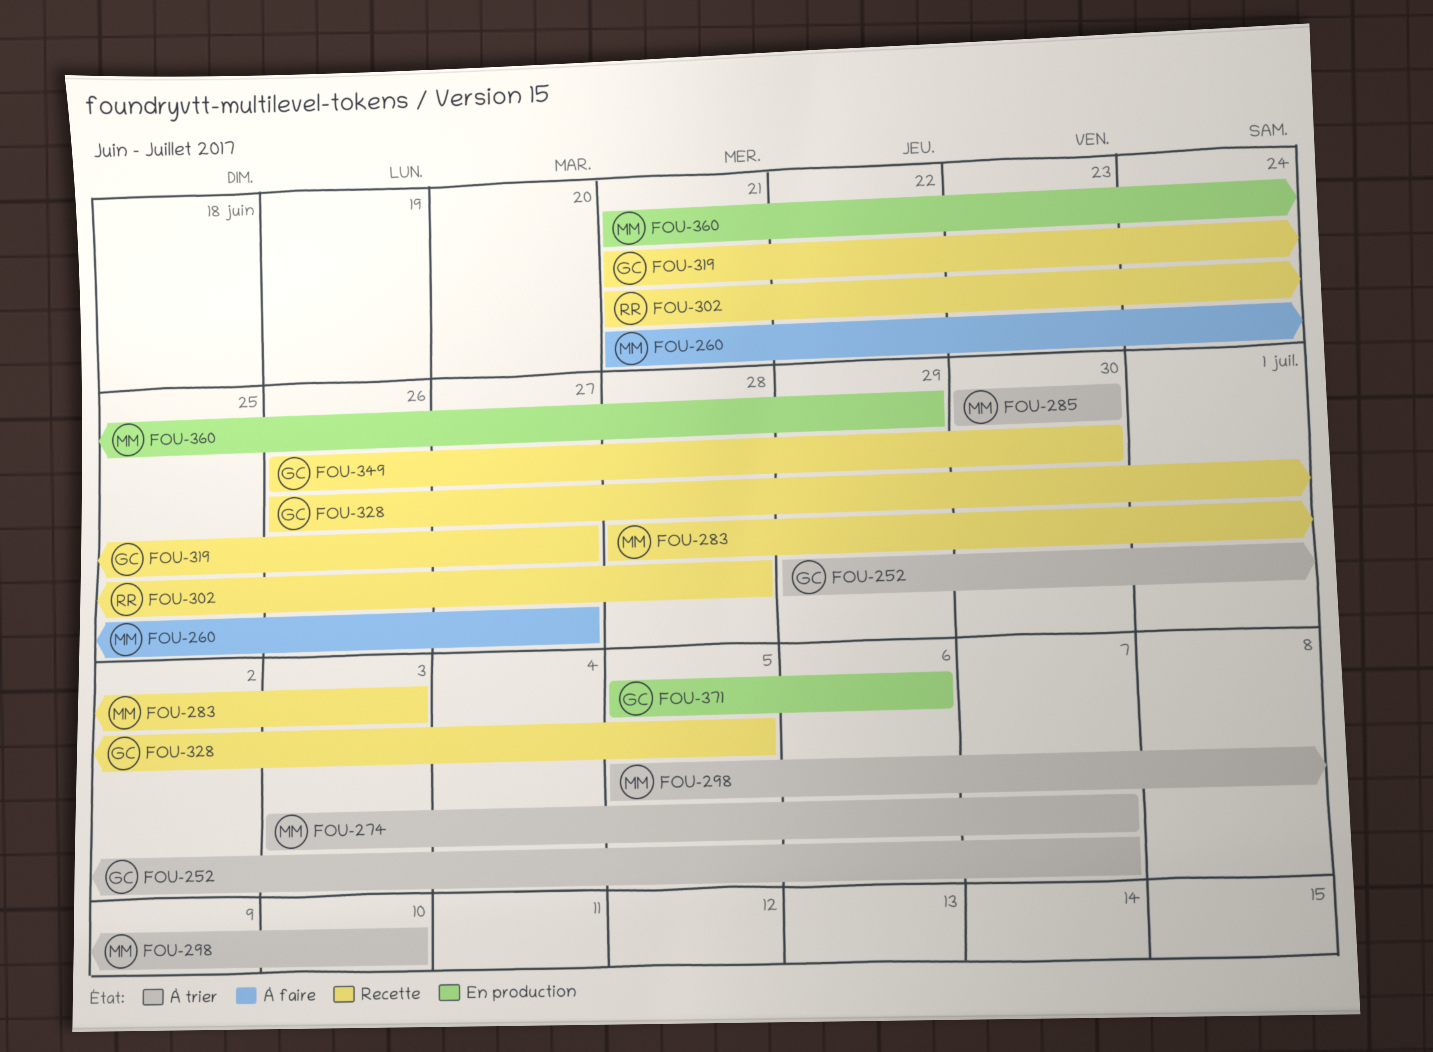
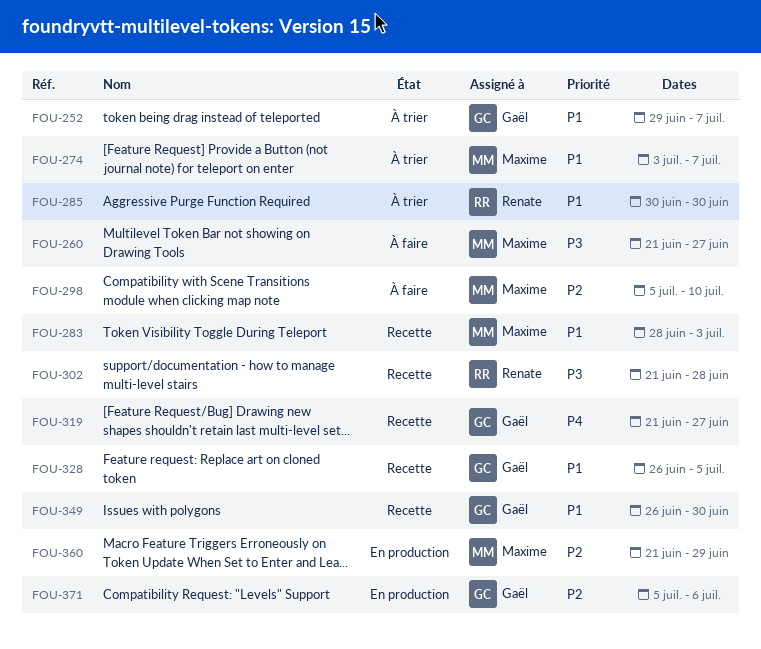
FOU-285, owner: Maxime -> Renate
FOU-298, status: À trier -> À faire

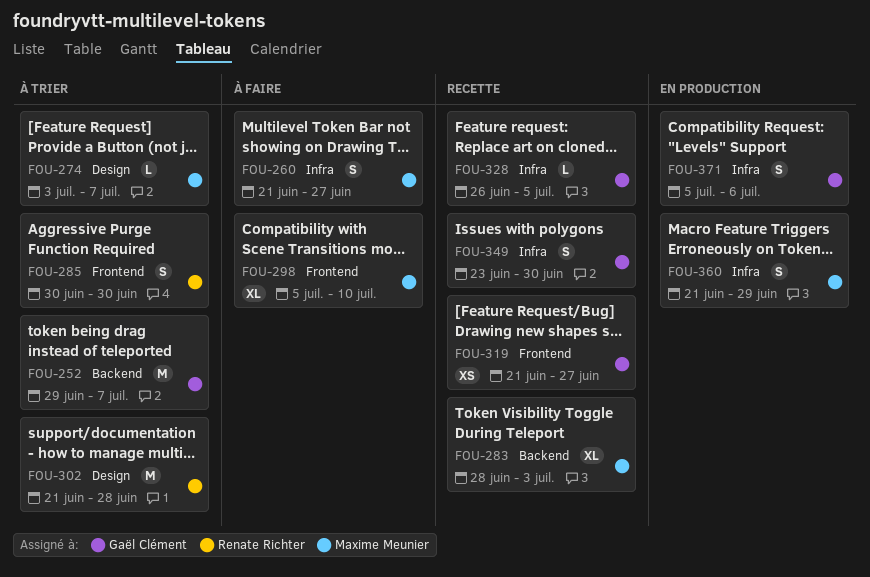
FOU-302, status: Recette -> À trier
FOU-349, start: Jun 26 -> Jun 23

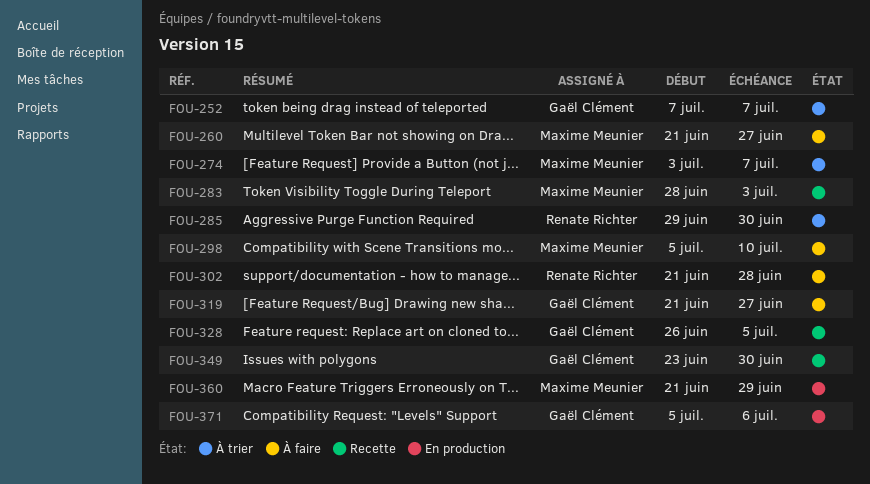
FOU-252, start: Jun 29 -> Jul 7
FOU-285, start: Jun 30 -> Jun 29
FOU-302, status: À trier -> À faire
FOU-319, status: Recette -> À faire

